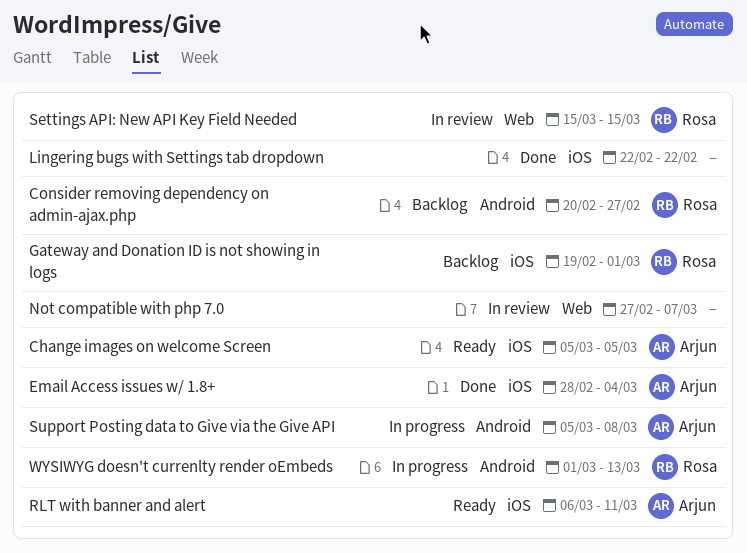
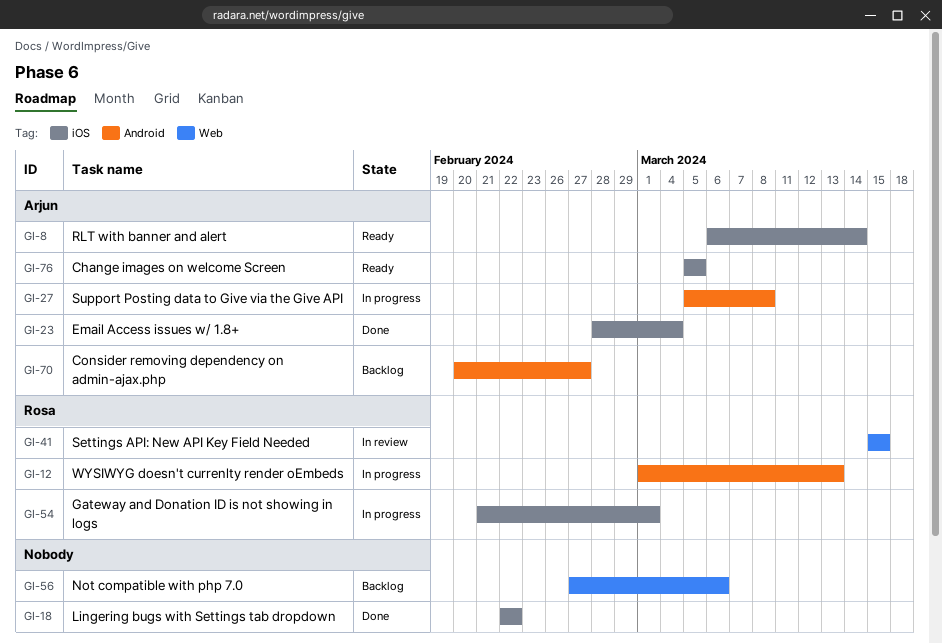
Consider removing dependency on admin-ajax.php, owner: Rosa -> Arjun
Gateway and Donation ID is not showing in logs, status: Backlog -> In progress
Gateway and Donation ID is not showing in logs, start: Feb 19 -> Feb 21
Not compatible with php 7.0, status: In review -> Backlog
Not compatible with php 7.0, due: Mar 7 -> Mar 6
RLT with banner and alert, due: Mar 11 -> Mar 14

